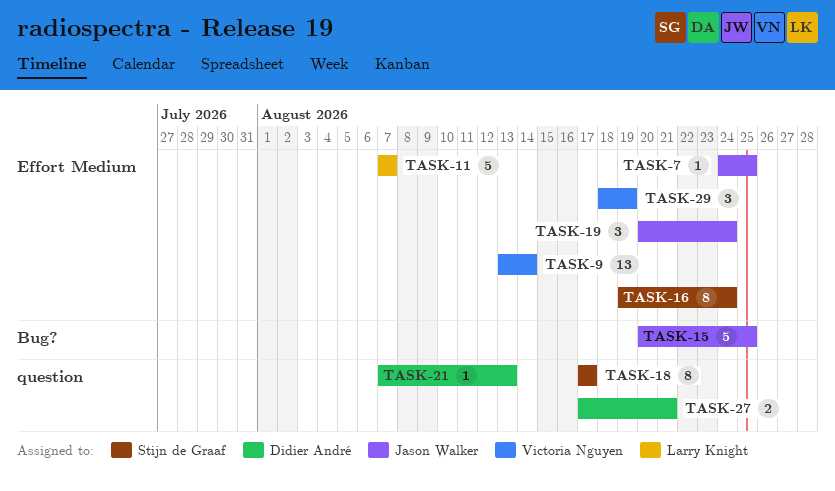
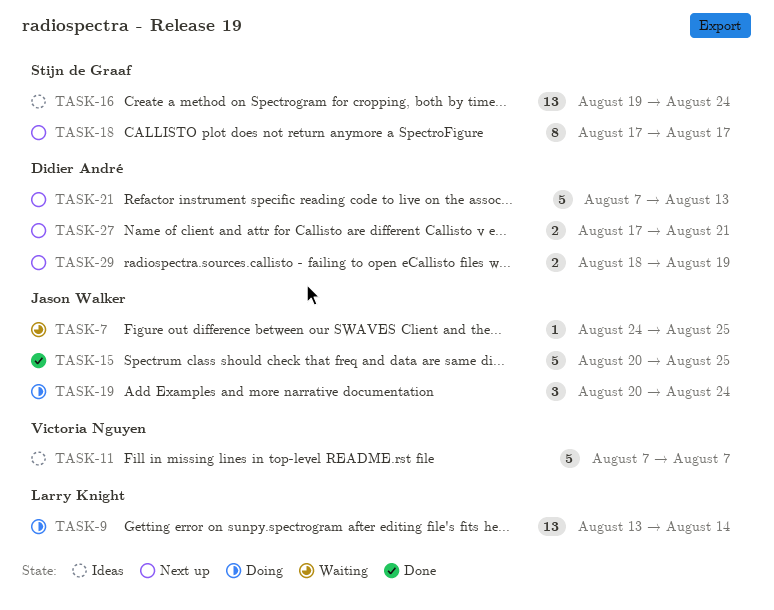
TASK-9, owner: Victoria Nguyen -> Larry Knight
TASK-11, owner: Larry Knight -> Victoria Nguyen
TASK-16, estimate: 8 -> 13
TASK-21, estimate: 1 -> 5
TASK-29, owner: Victoria Nguyen -> Didier André
TASK-29, estimate: 3 -> 2

